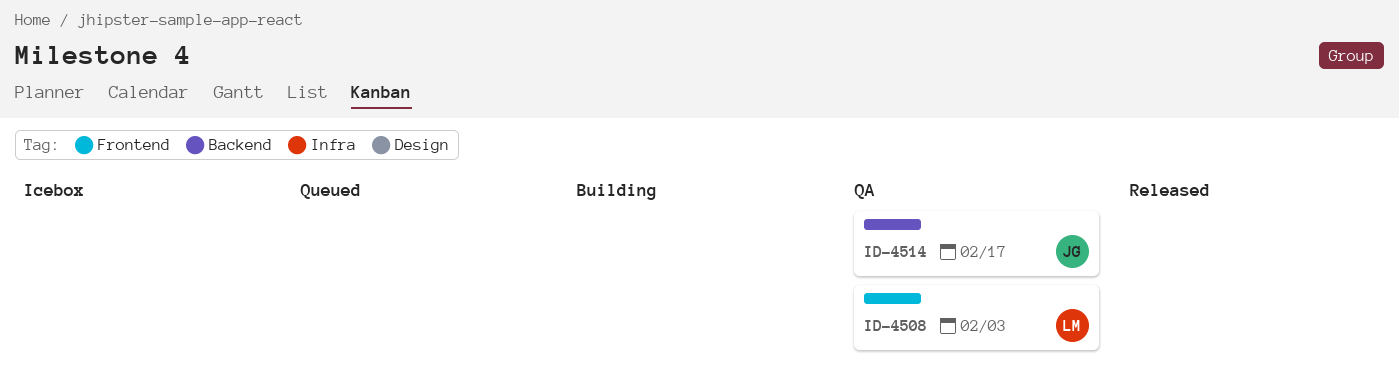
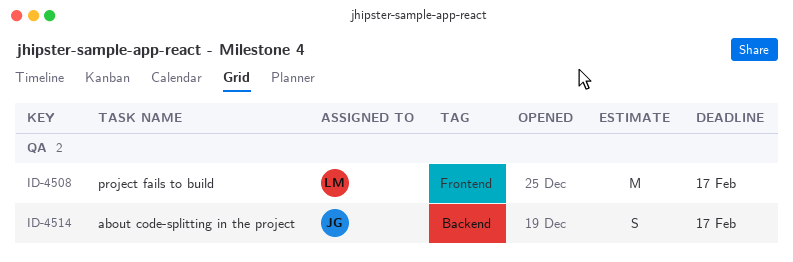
ID-4508, due: Feb 3 -> Feb 17

